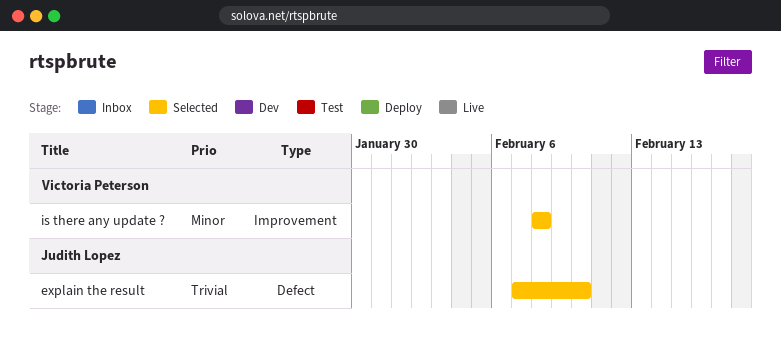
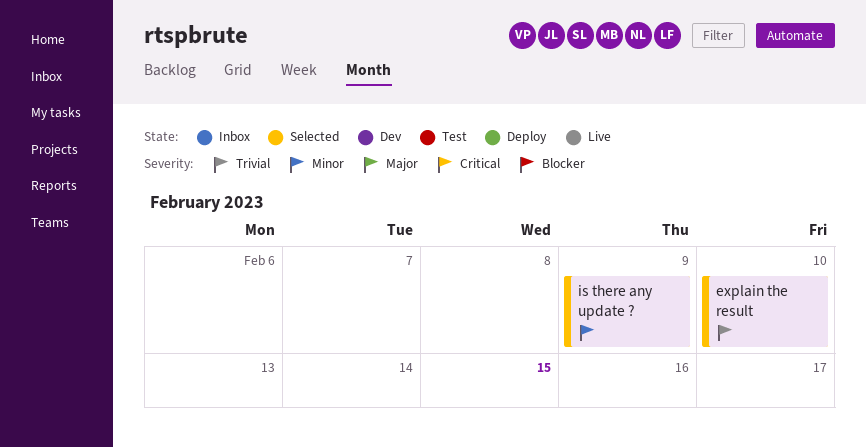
is there any update ?, due: Feb 8 -> Feb 9

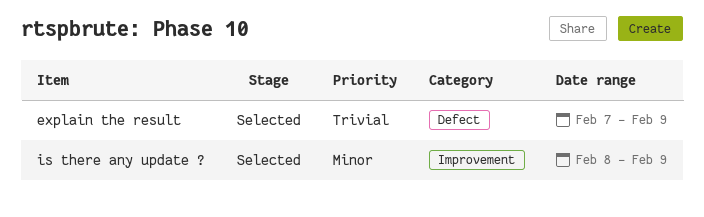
explain the result, due: Feb 10 -> Feb 9

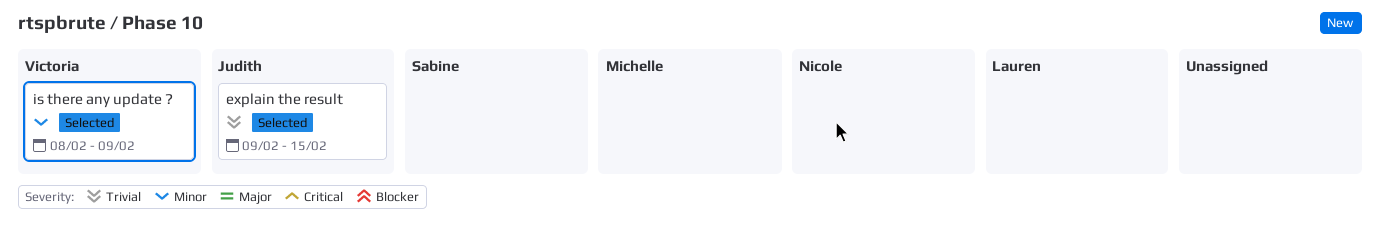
explain the result, start: Feb 7 -> Feb 9
explain the result, due: Feb 9 -> Feb 15

